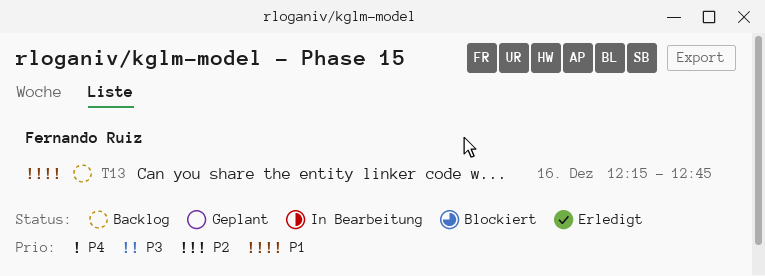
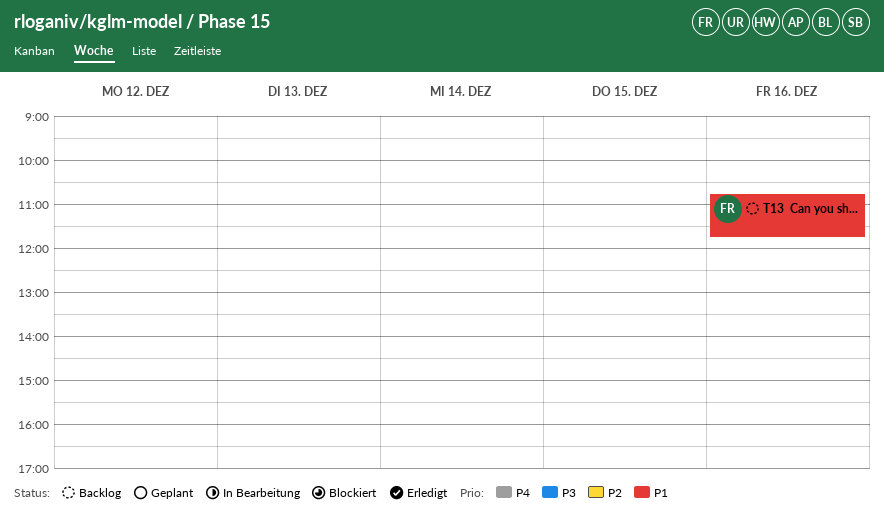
T13, begins: 12:15 -> 10:45
T13, ends: 12:45 -> 11:45

